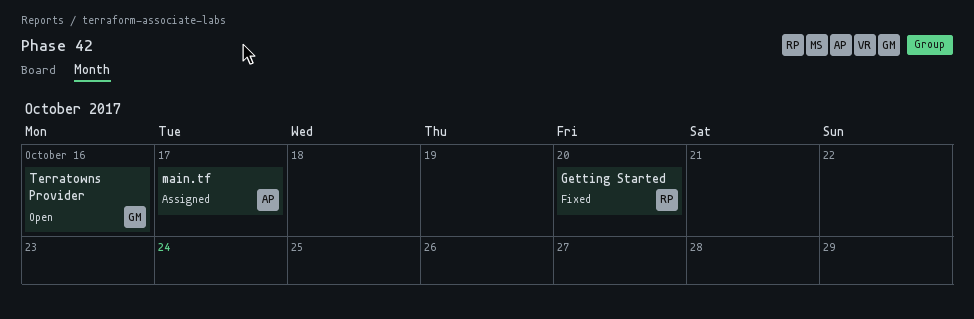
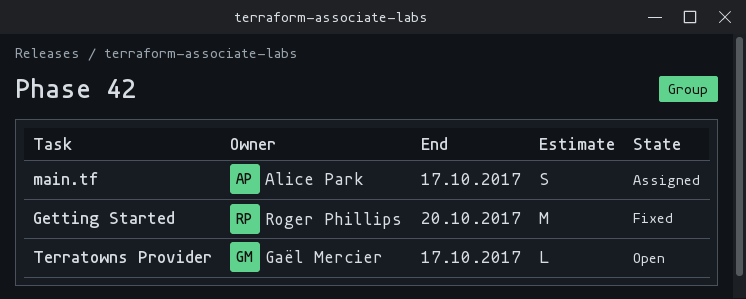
Terratowns Provider, due: Oct 16 -> Oct 17

